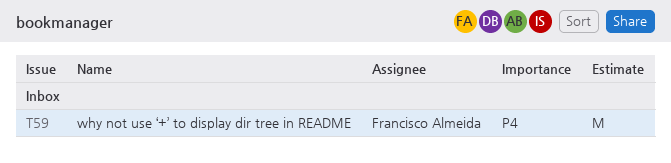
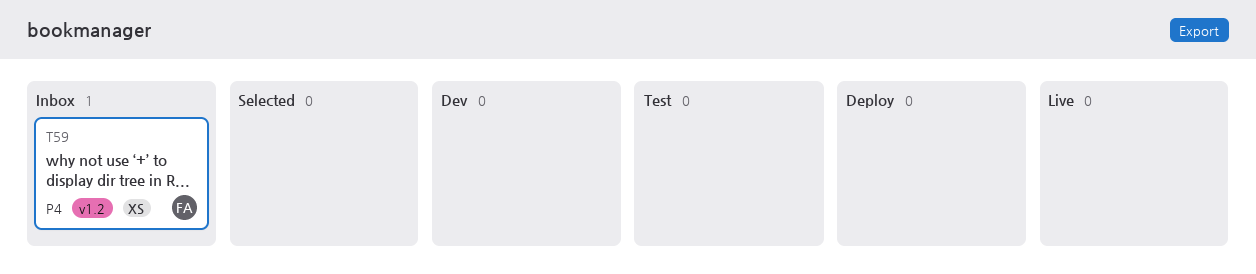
T59, estimate: M -> XS

